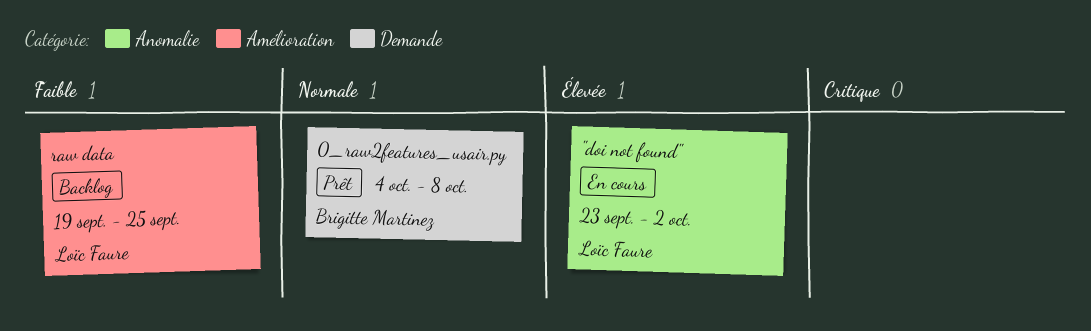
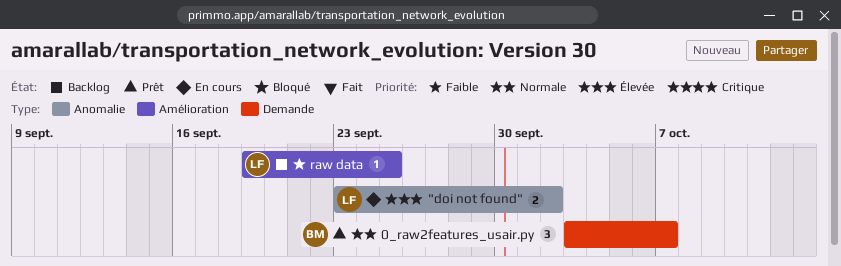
0_raw2features_usair.py, start: Oct 4 -> Oct 3
0_raw2features_usair.py, due: Oct 8 -> Oct 7

